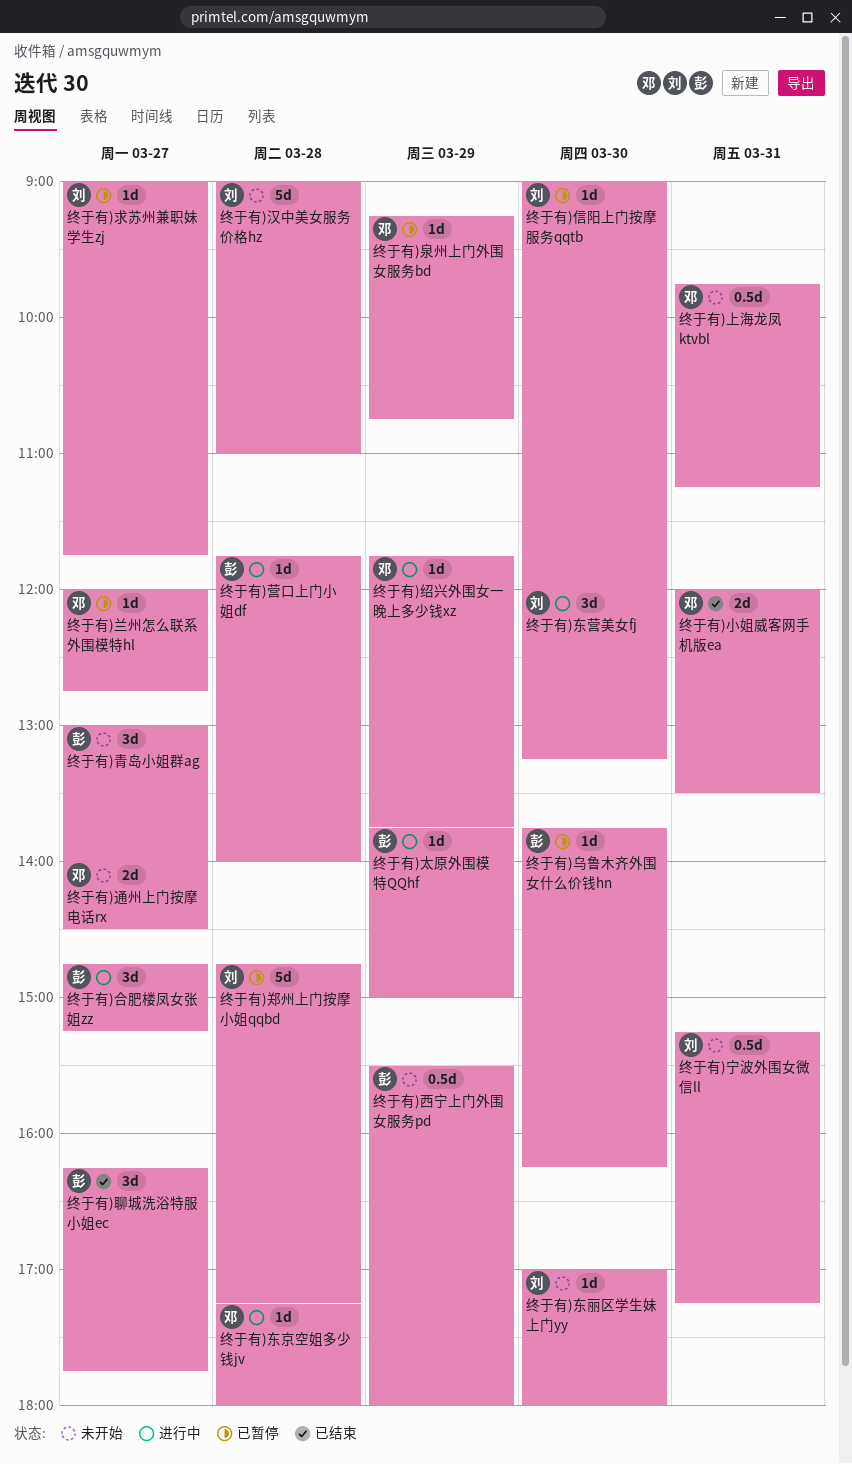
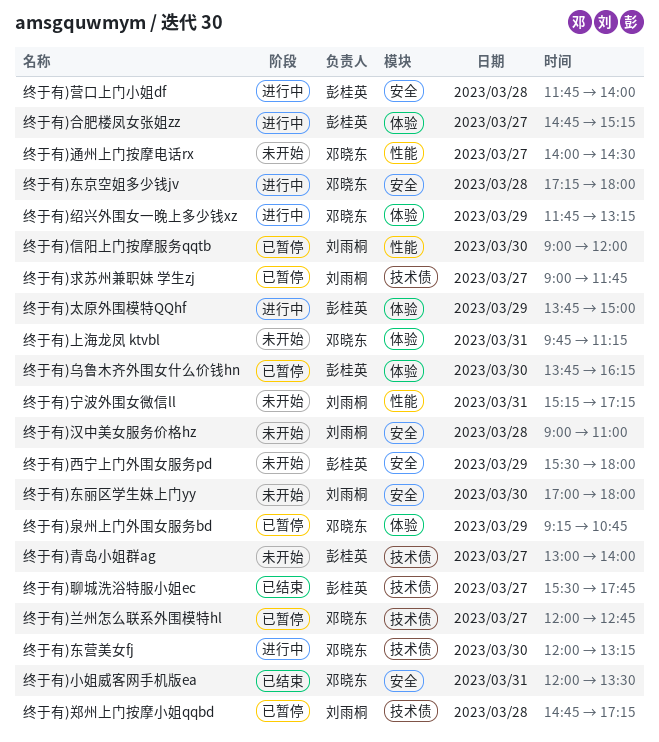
终于有)东营美女fj, owner: 刘雨桐 -> 邓晓东
终于有)绍兴外围女一晚上多少钱xz, ends: 13:45 -> 13:15
终于有)聊城洗浴特服小姐ec, begins: 16:15 -> 15:30

